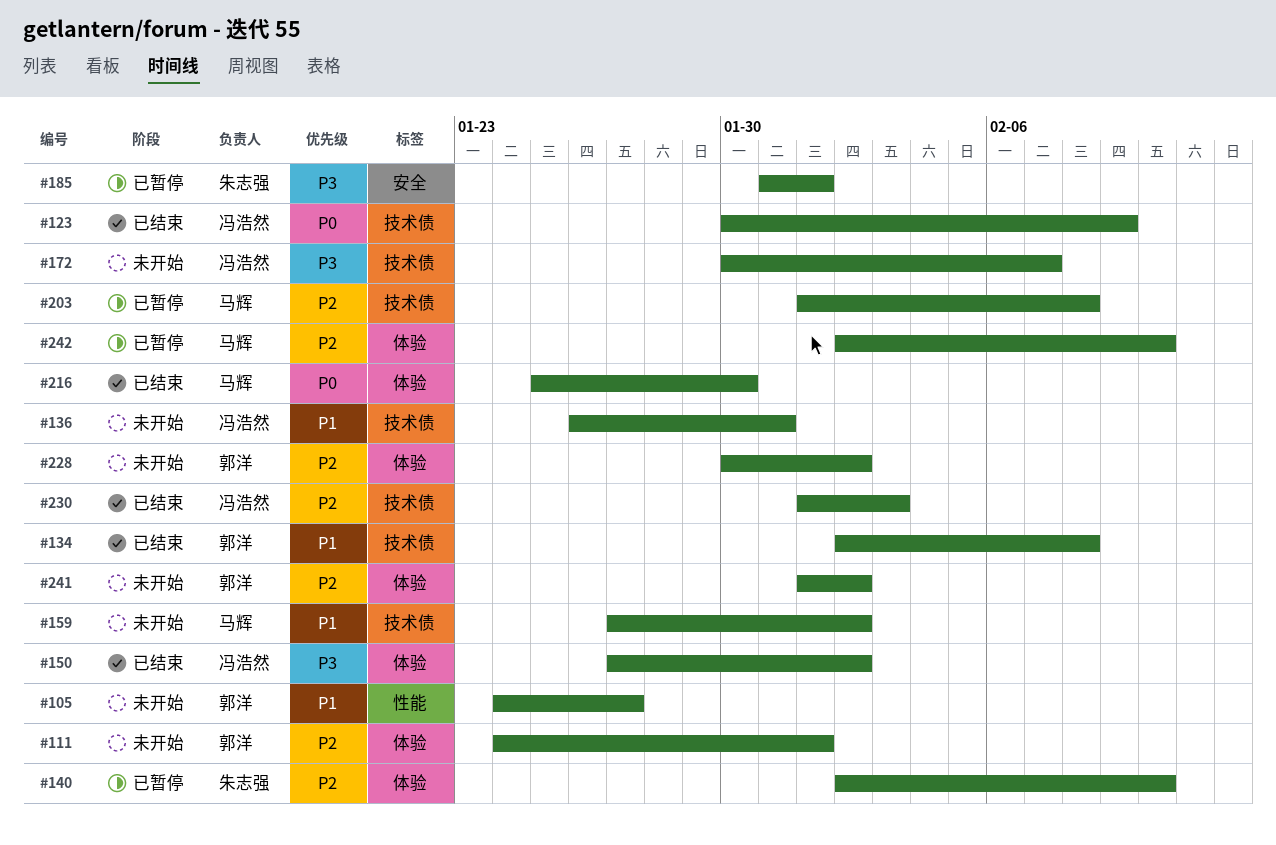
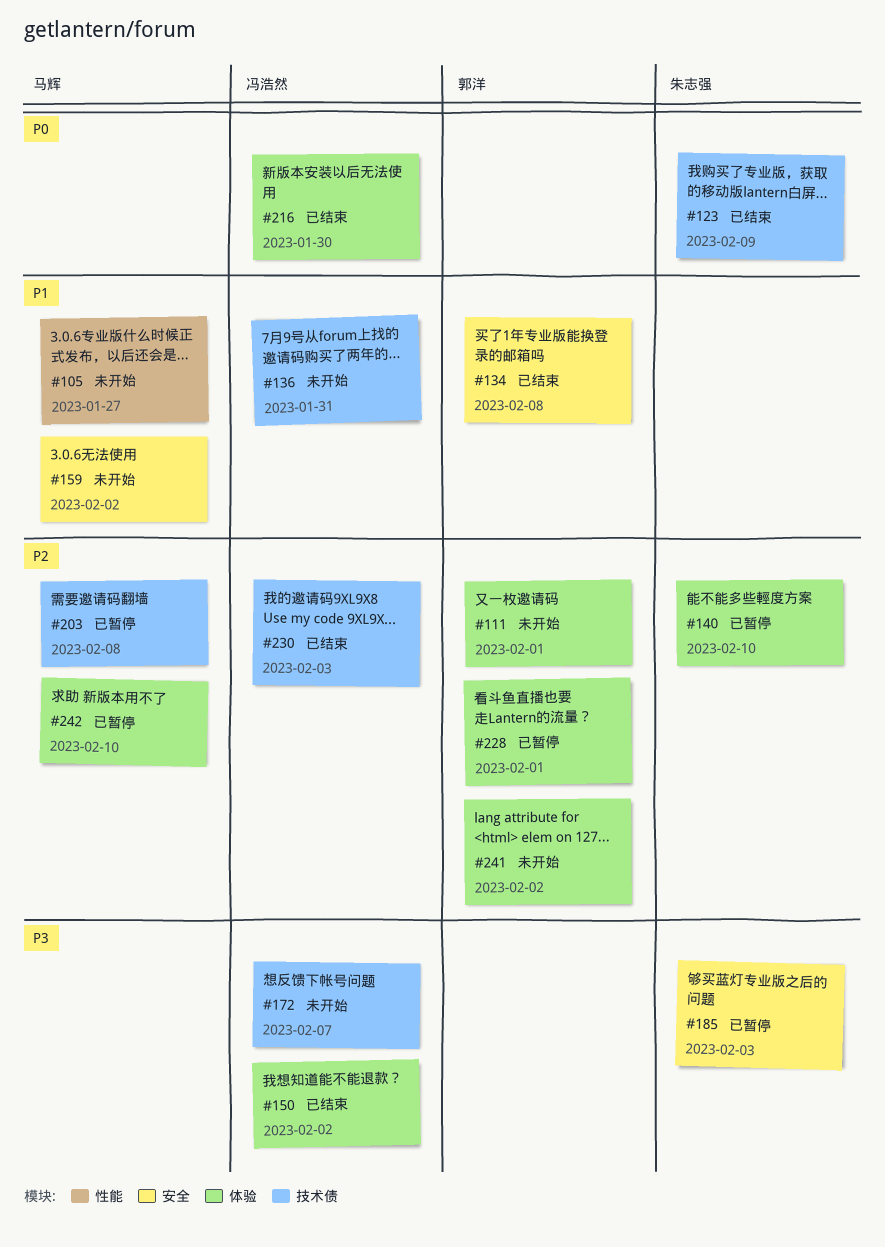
#105, owner: 郭洋 -> 马辉
#123, owner: 冯浩然 -> 朱志强
#134, label: 技术债 -> 安全
#159, label: 技术债 -> 安全
#185, due: Feb 1 -> Feb 3
#216, owner: 马辉 -> 冯浩然
#228, status: 未开始 -> 已暂停
#228, due: Feb 2 -> Feb 1

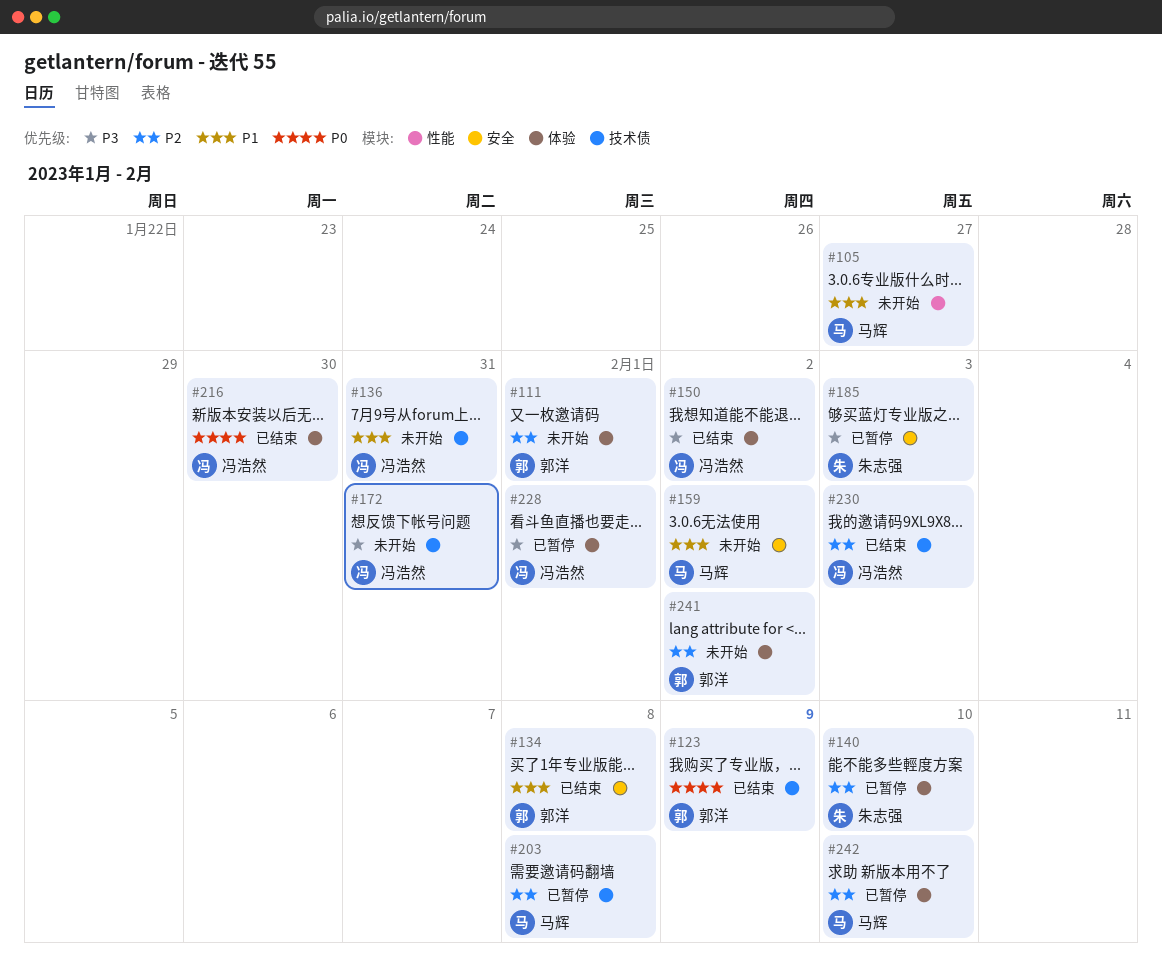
#123, owner: 朱志强 -> 郭洋
#172, due: Feb 7 -> Jan 31
#228, owner: 郭洋 -> 冯浩然
#228, priority: P2 -> P3

